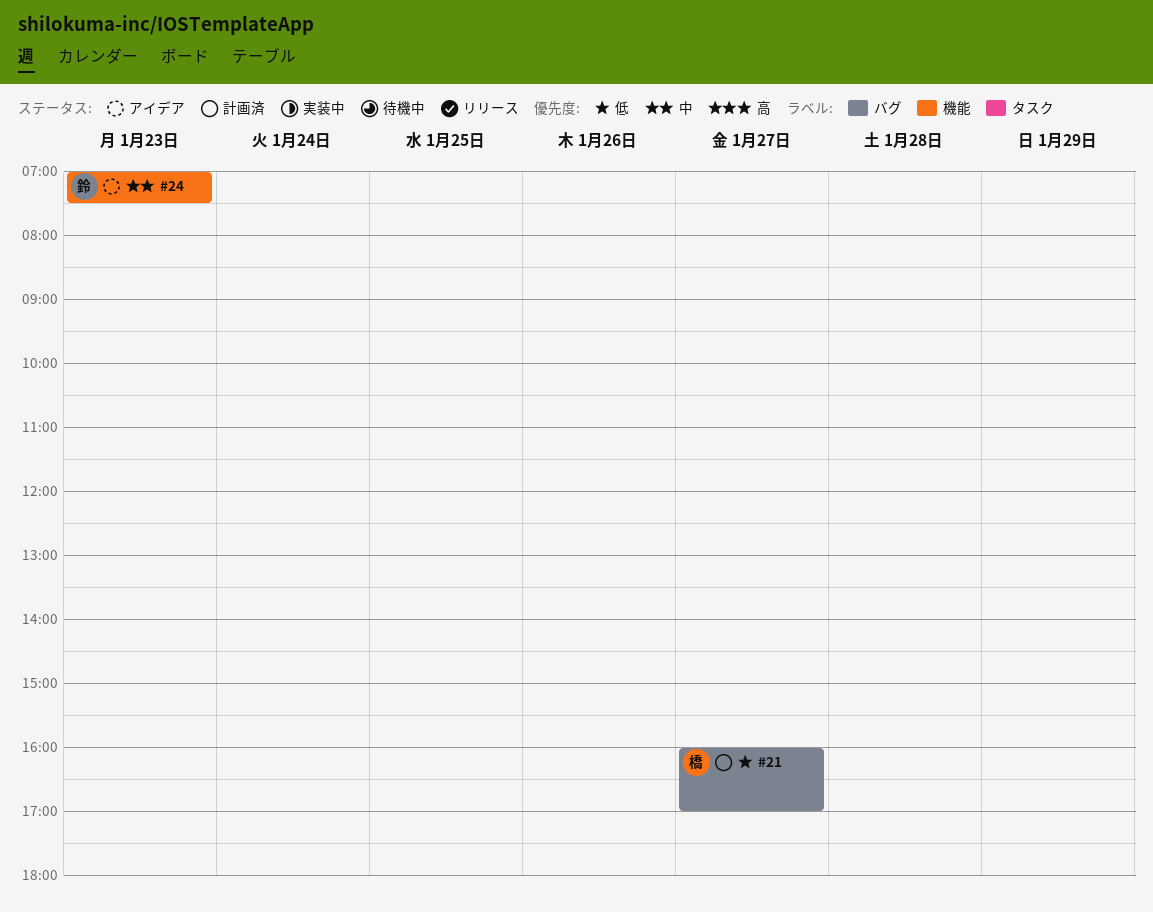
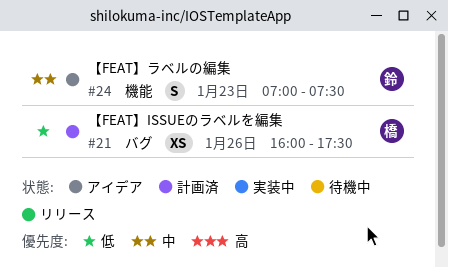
#21, day: Jan 27 -> Jan 26
#21, ends: 17:00 -> 17:30

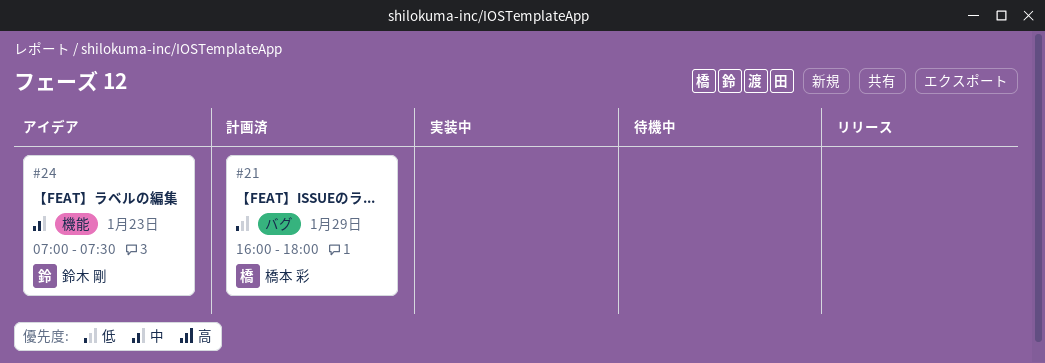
#21, day: Jan 26 -> Jan 29
#21, ends: 17:30 -> 18:00

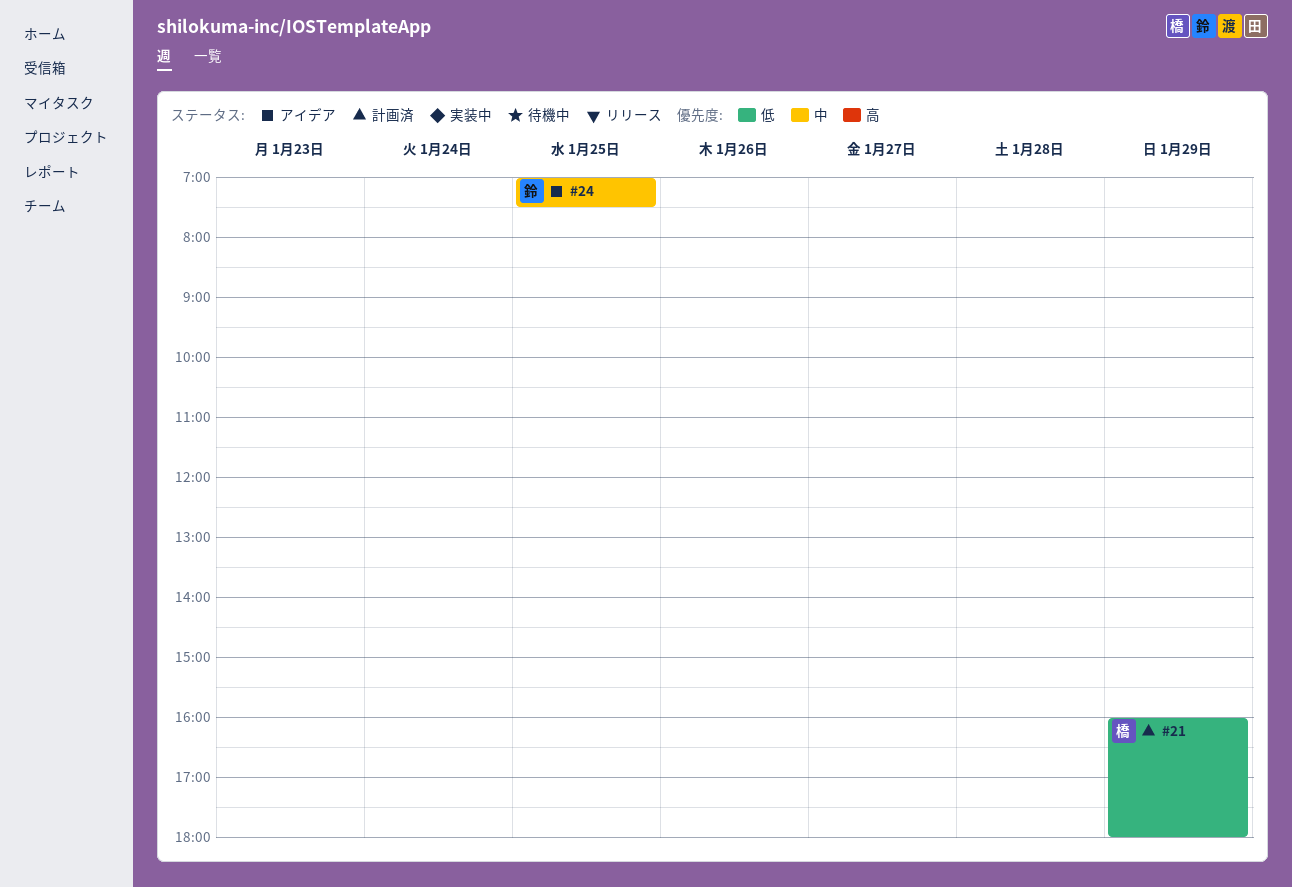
#24, day: Jan 23 -> Jan 25

